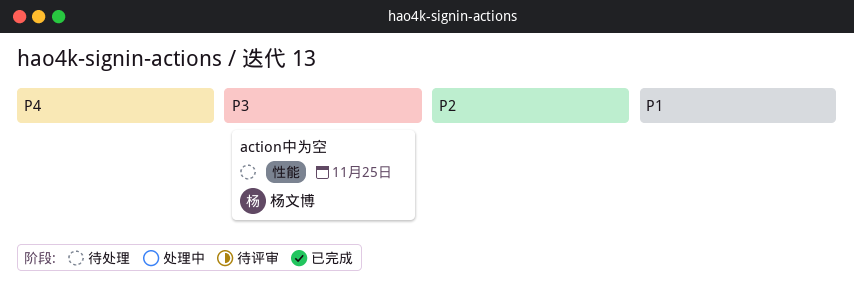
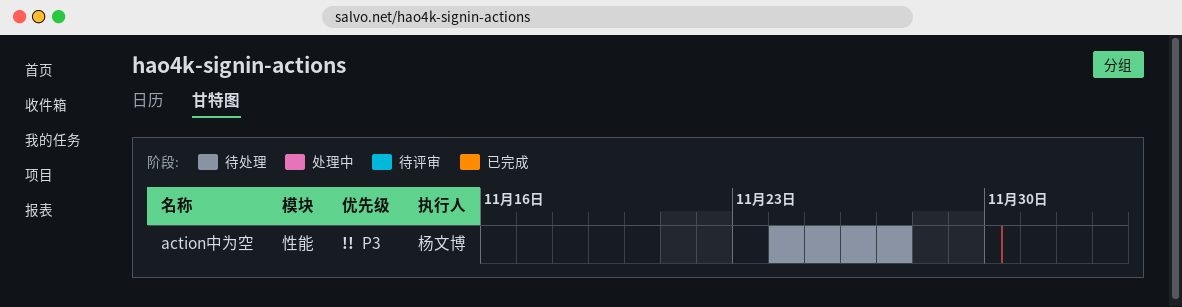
action中为空, due: Nov 25 -> Nov 27

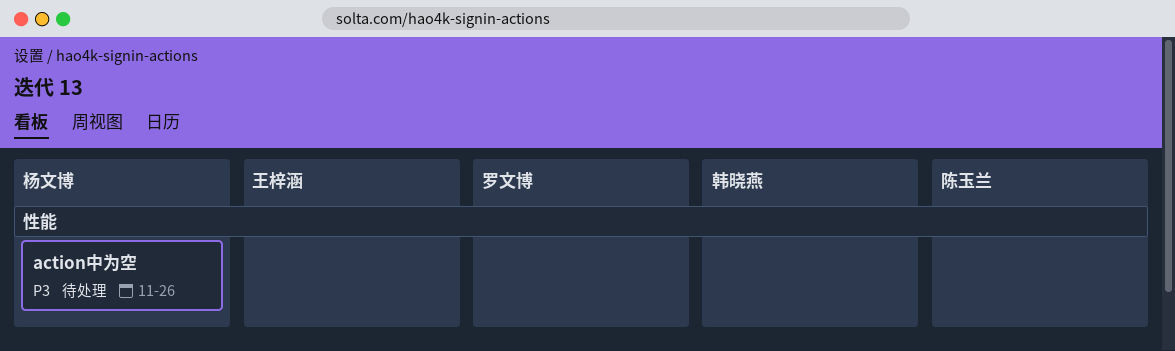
action中为空, due: Nov 27 -> Nov 26

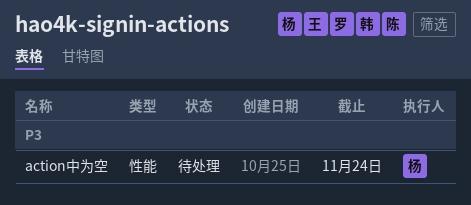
action中为空, due: Nov 26 -> Nov 24

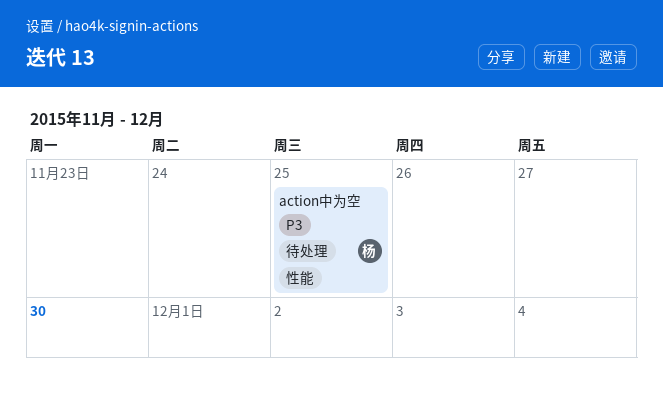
action中为空, due: Nov 24 -> Nov 25

